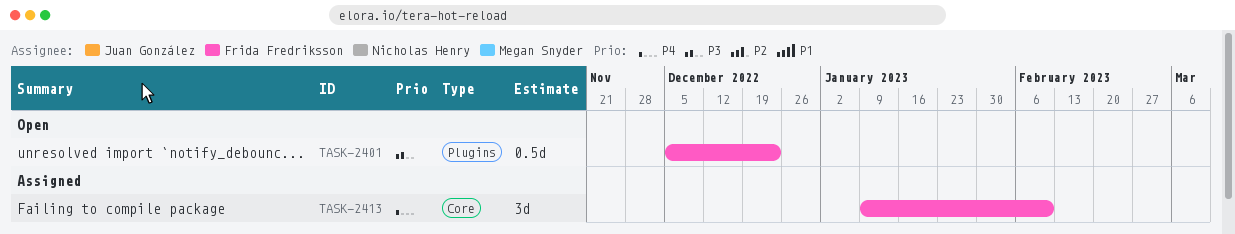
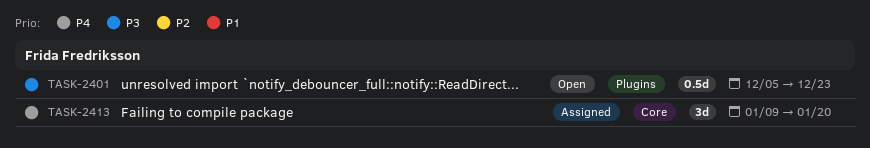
TASK-2413, due: Feb 10 -> Jan 20

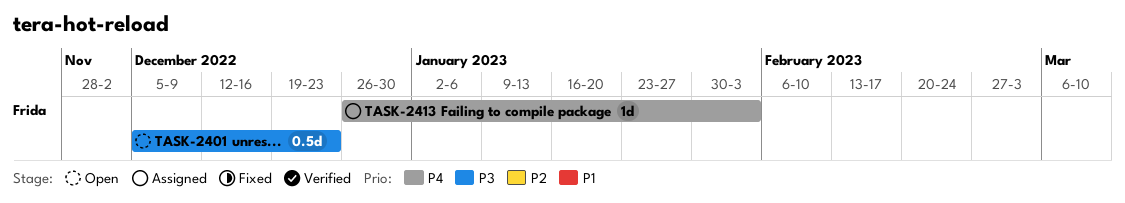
TASK-2413, estimate: 3d -> 1d
TASK-2413, start: Jan 9 -> Dec 26
TASK-2413, due: Jan 20 -> Feb 3

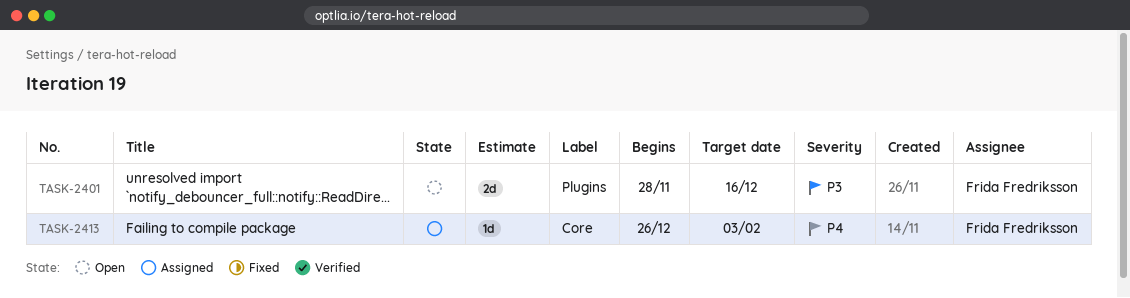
TASK-2401, estimate: 0.5d -> 2d
TASK-2401, start: Dec 5 -> Nov 28
TASK-2401, due: Dec 23 -> Dec 16

